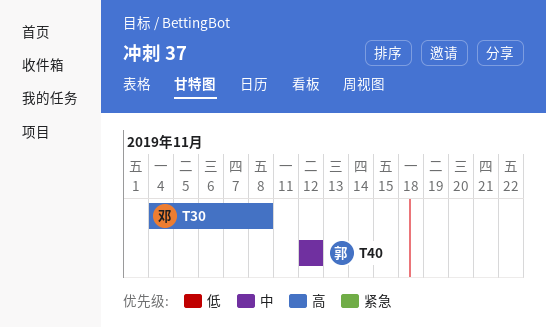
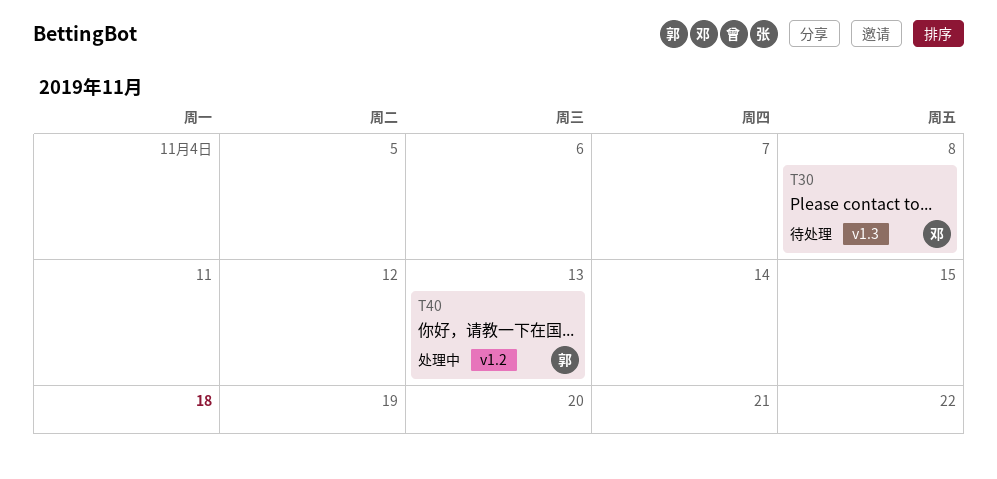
T40, due: Nov 12 -> Nov 13

